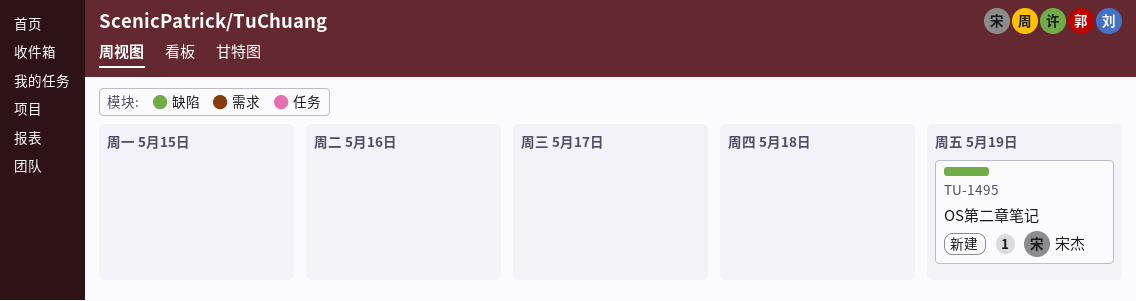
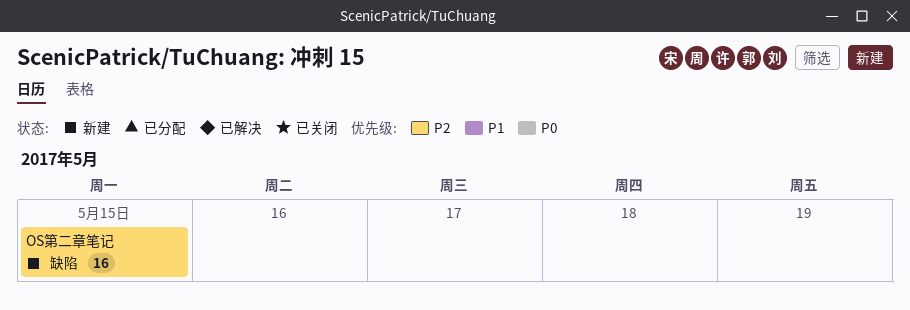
OS第二章笔记, estimate: 1 -> 16
OS第二章笔记, due: May 19 -> May 15

